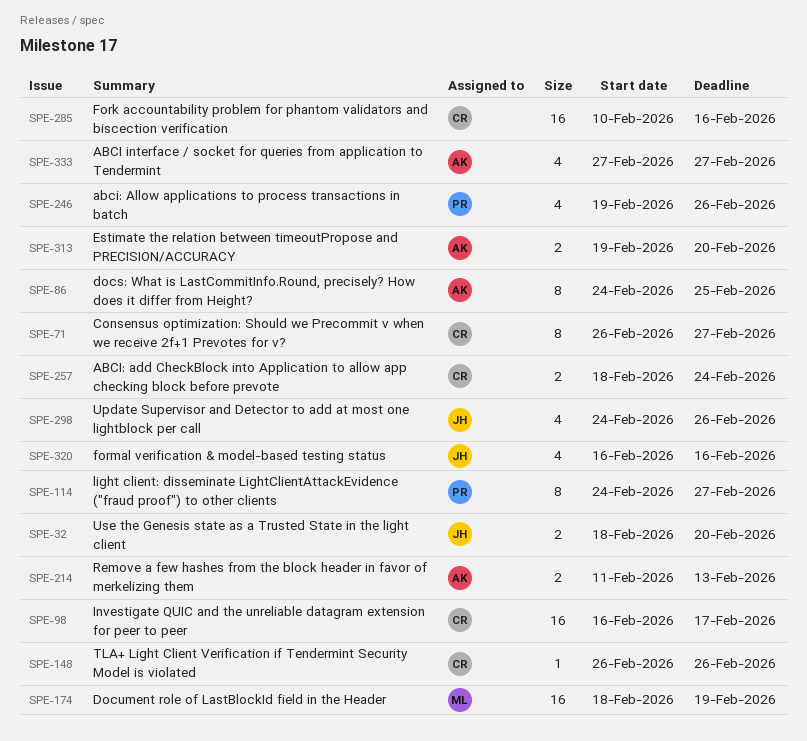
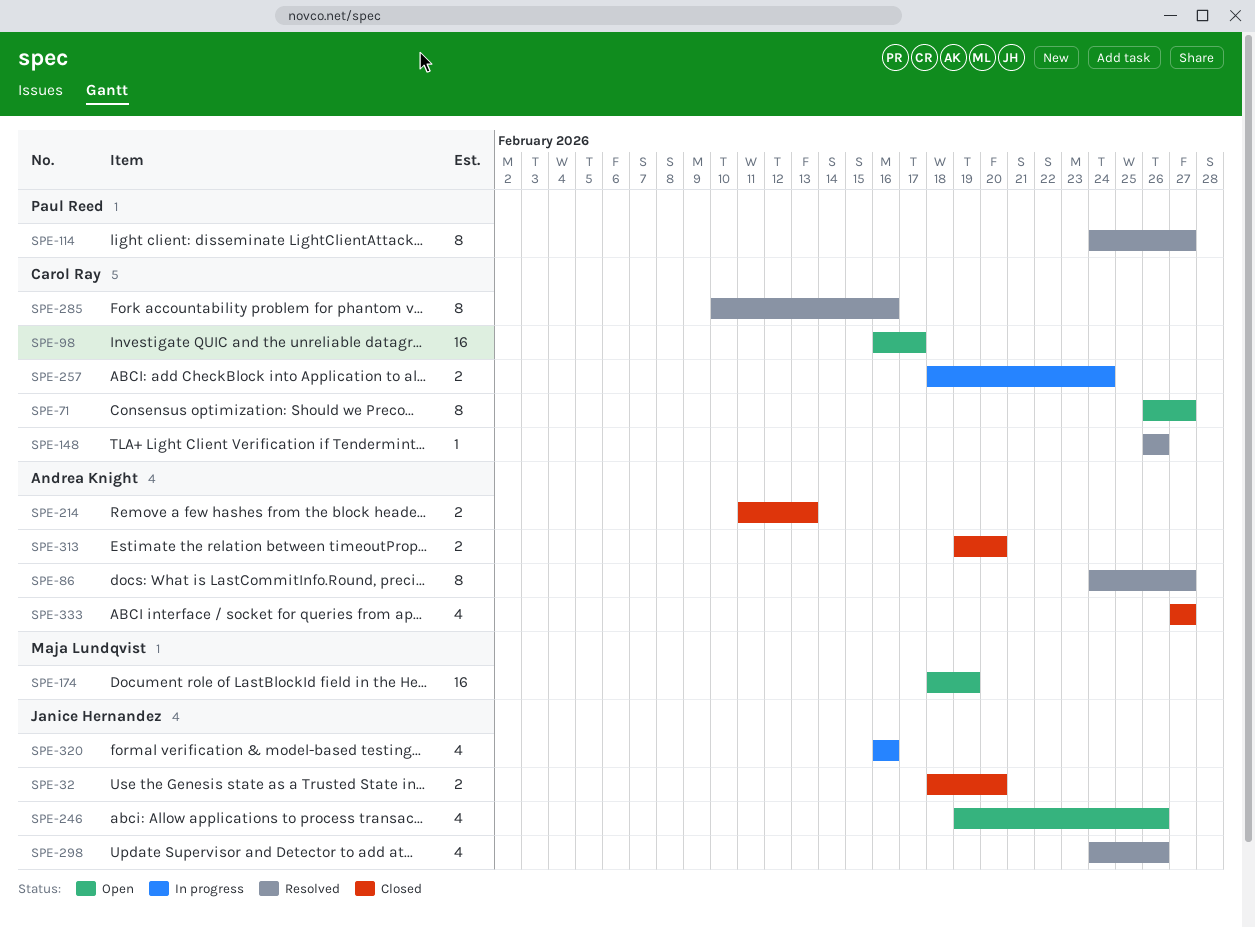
SPE-86, due: Feb 25 -> Feb 27
SPE-246, owner: Paul Reed -> Janice Hernandez
SPE-285, estimate: 16 -> 8

